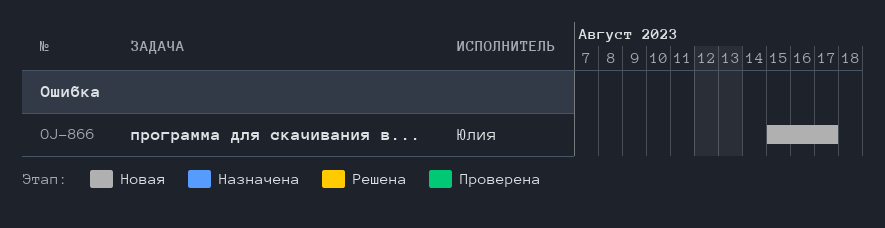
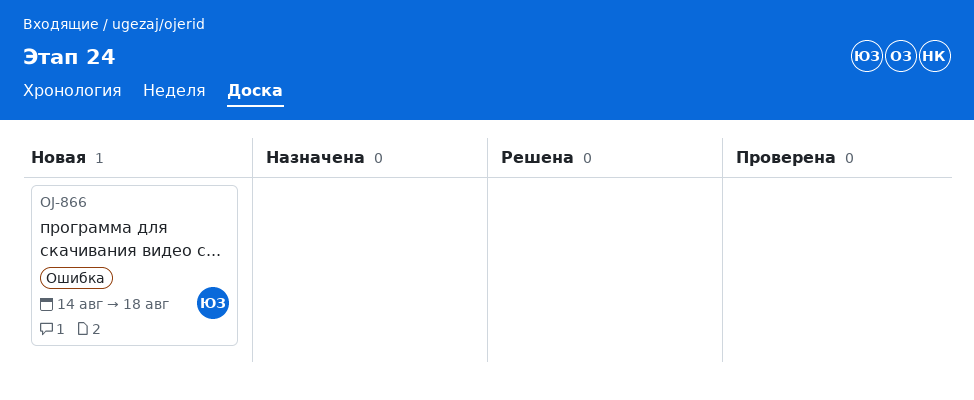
OJ-866, start: Aug 15 -> Aug 14
OJ-866, due: Aug 17 -> Aug 18

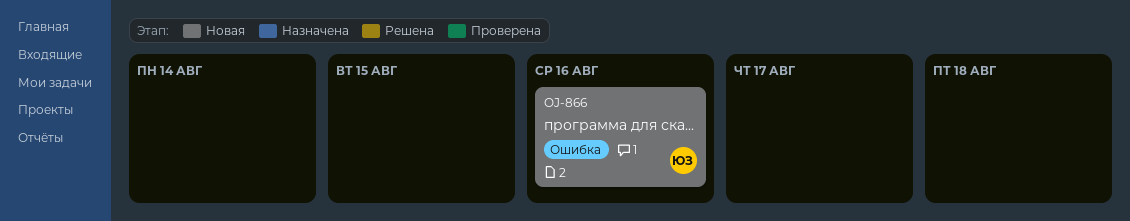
OJ-866, due: Aug 18 -> Aug 16

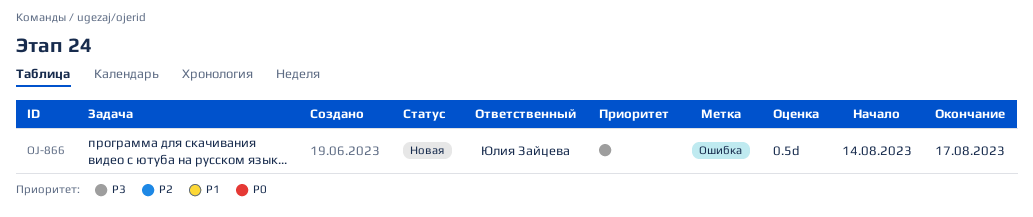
OJ-866, due: Aug 16 -> Aug 17

